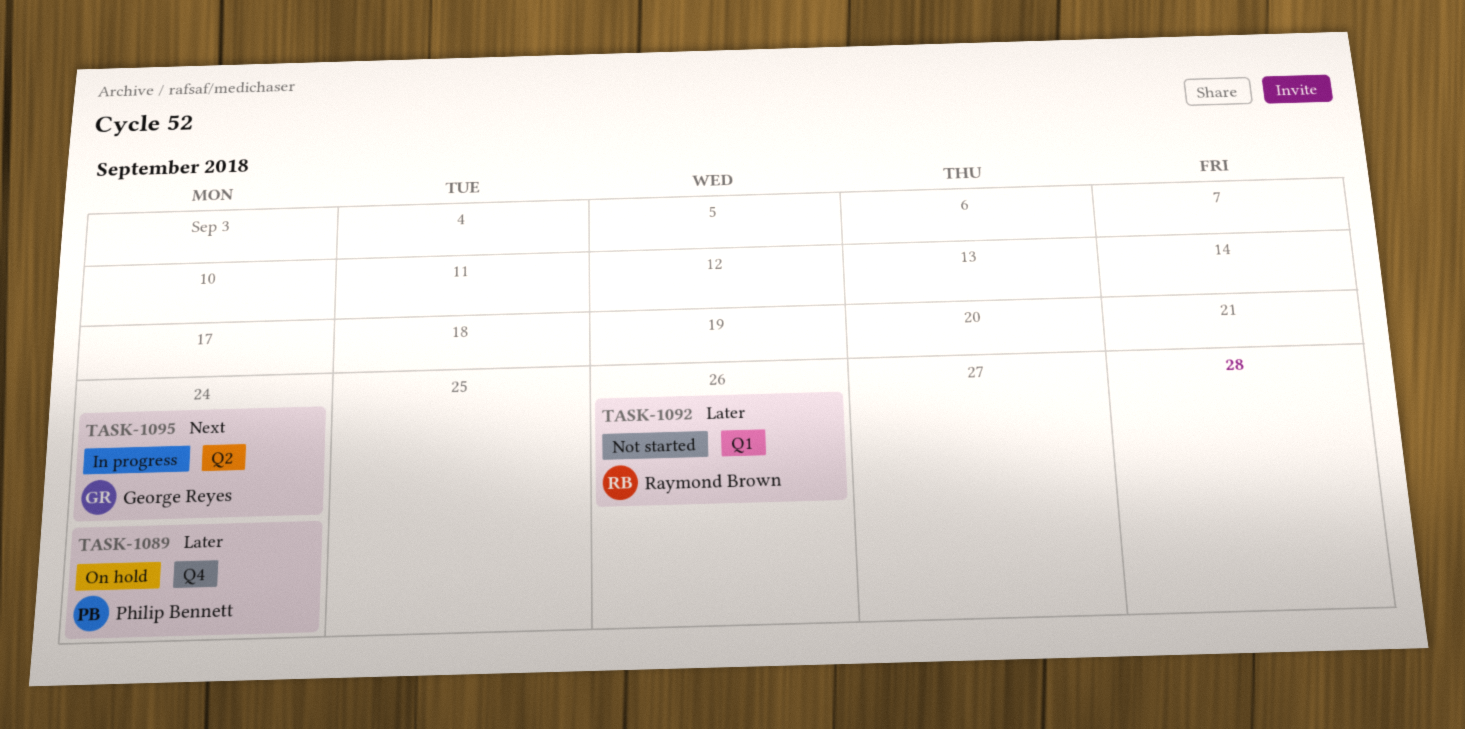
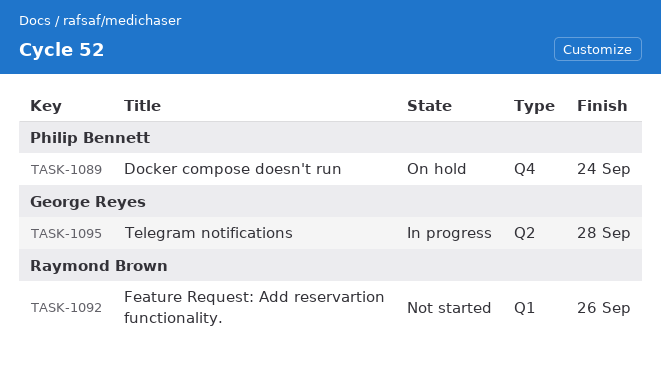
TASK-1095, due: Sep 24 -> Sep 28

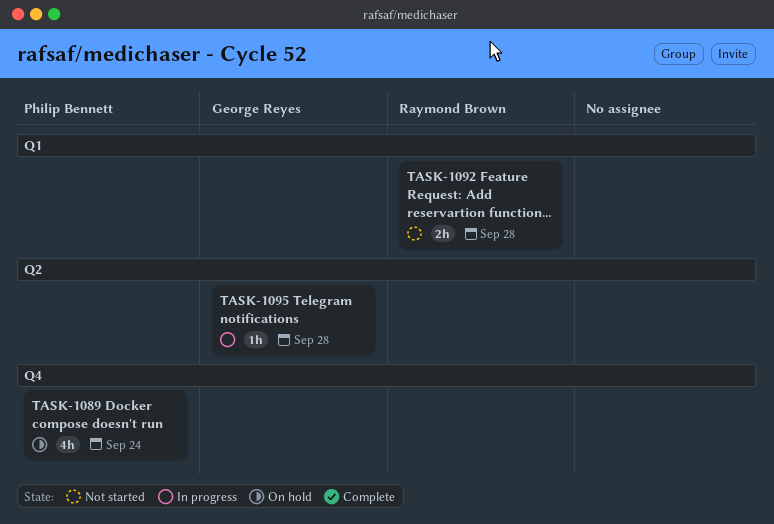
TASK-1092, due: Sep 26 -> Sep 28

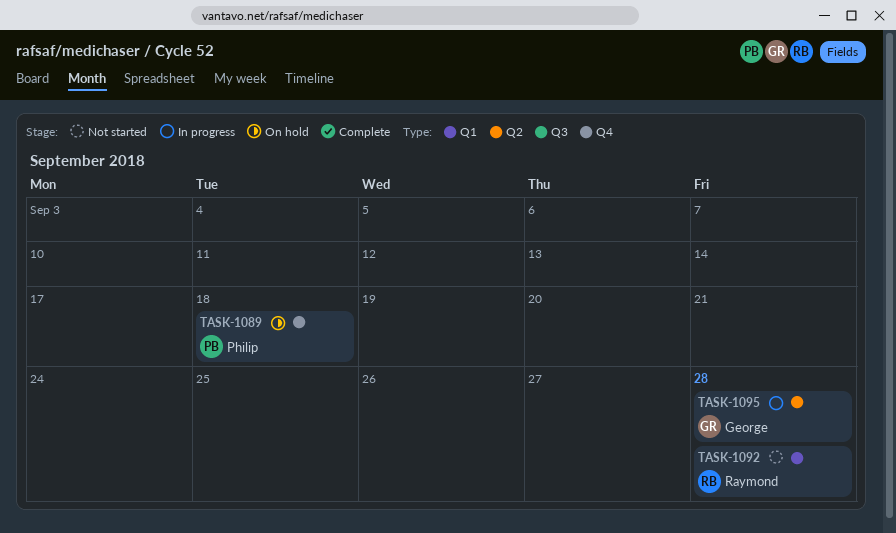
TASK-1089, due: Sep 24 -> Sep 18

